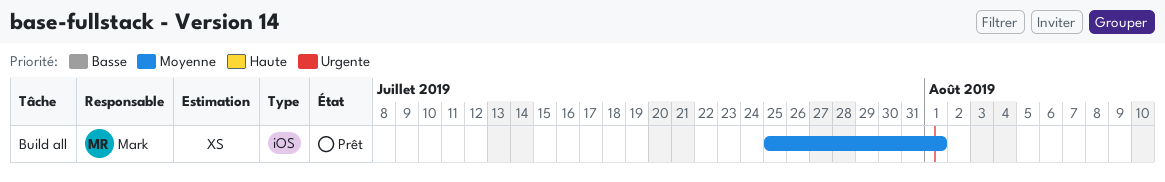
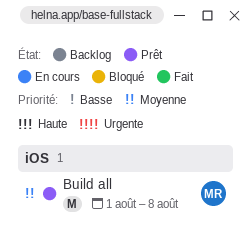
Build all, estimate: XS -> M
Build all, start: Jul 25 -> Aug 1
Build all, due: Aug 1 -> Aug 8

